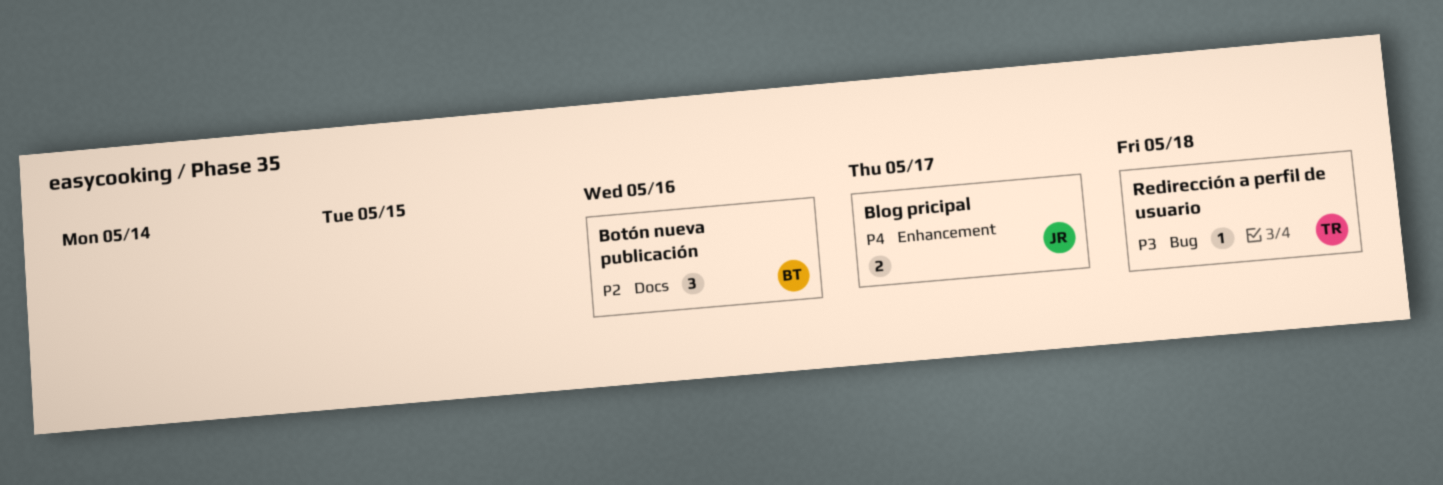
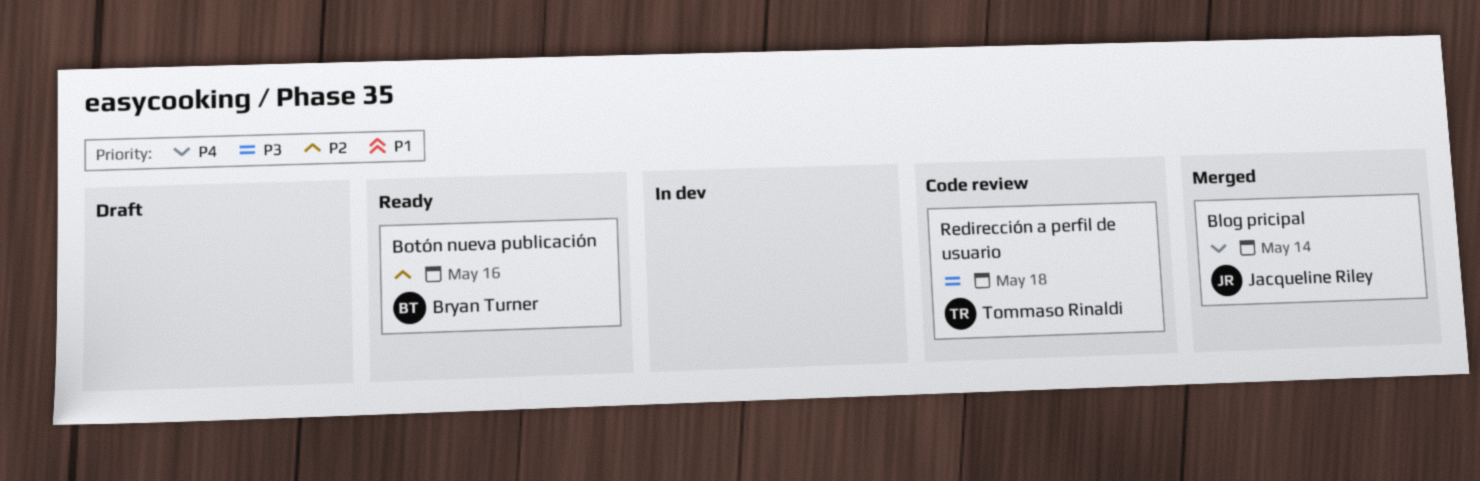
Blog pricipal, due: May 17 -> May 14

